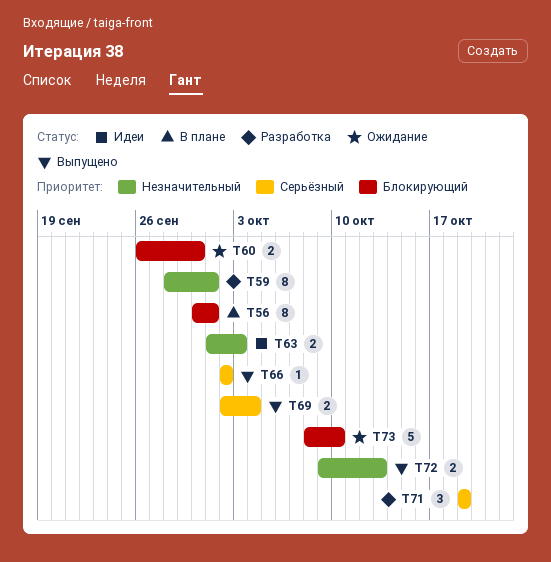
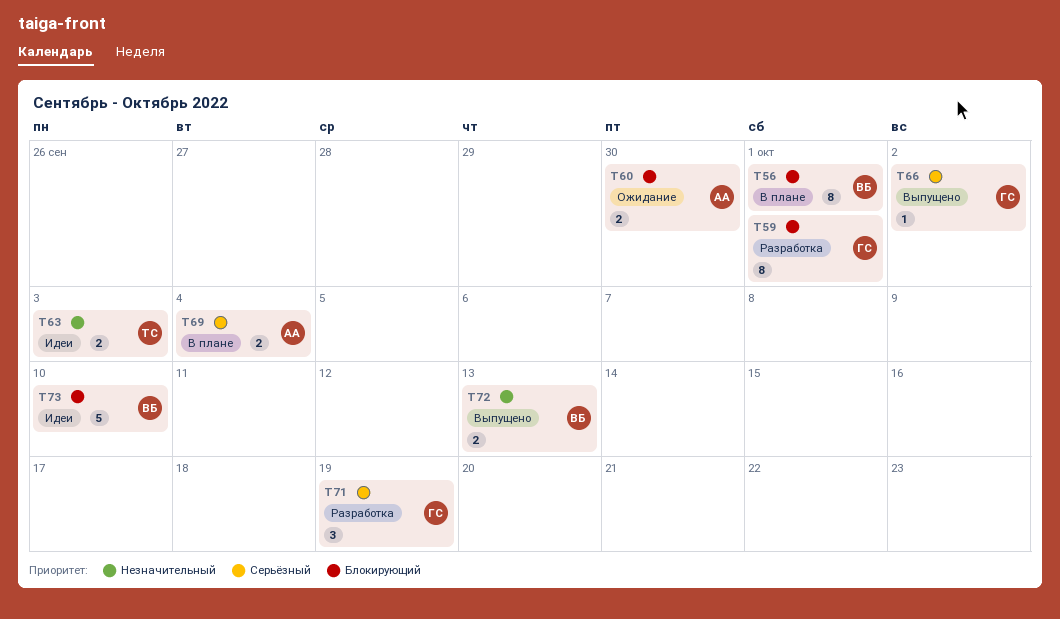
T59, priority: Незначительный -> Блокирующий
T69, status: Выпущено -> В плане
T73, status: Ожидание -> Идеи

